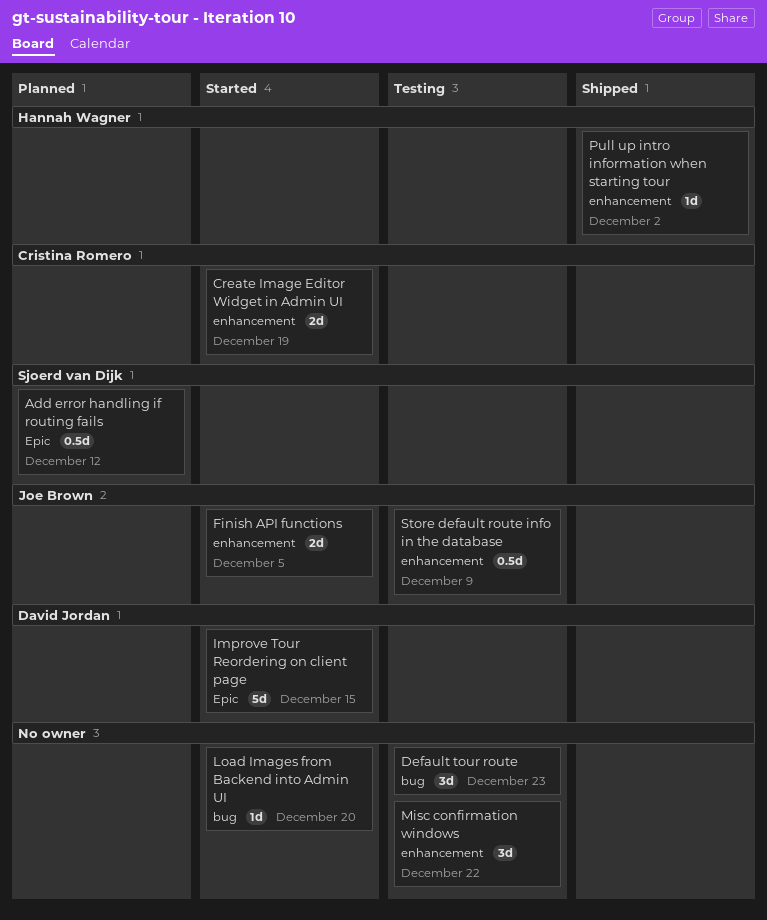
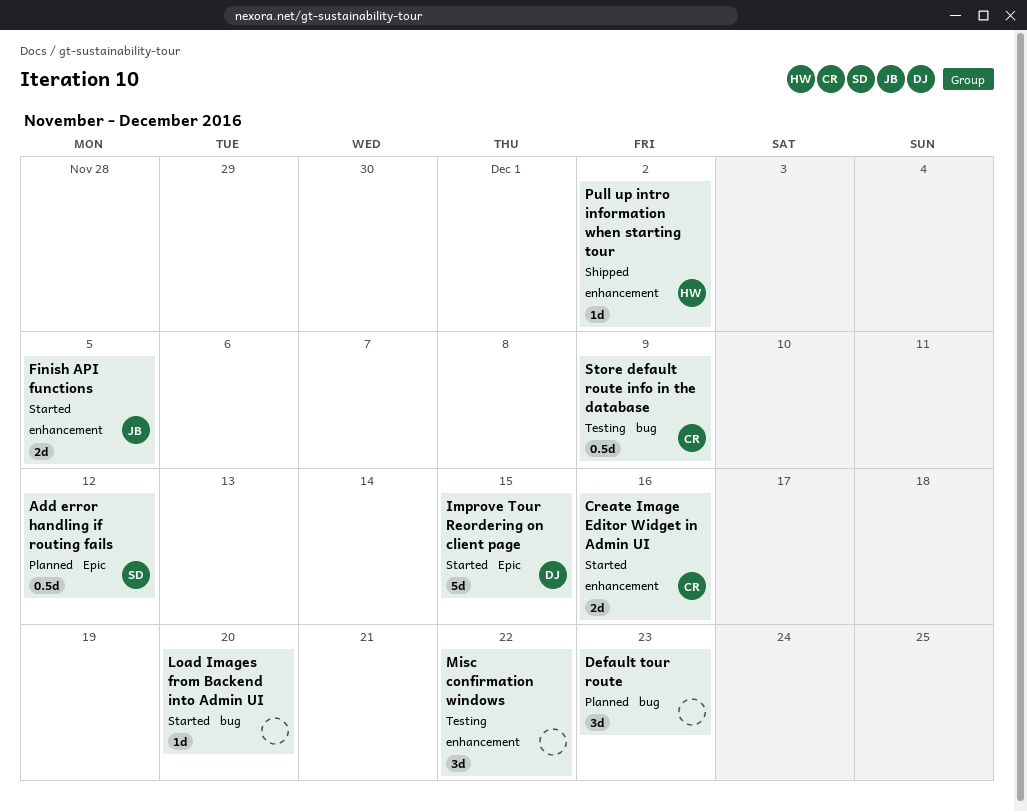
Create Image Editor Widget in Admin UI, due: Dec 19 -> Dec 16
Default tour route, status: Testing -> Planned
Store default route info in the database, owner: Joe Brown -> Cristina Romero
Store default route info in the database, label: enhancement -> bug

